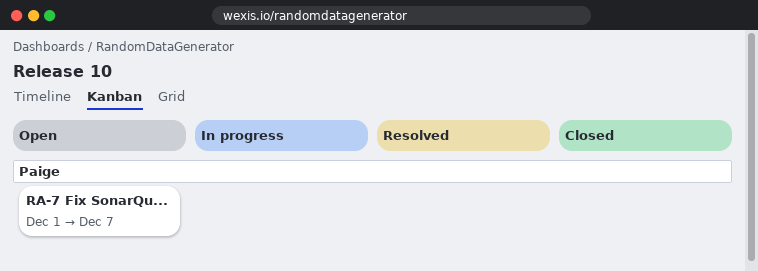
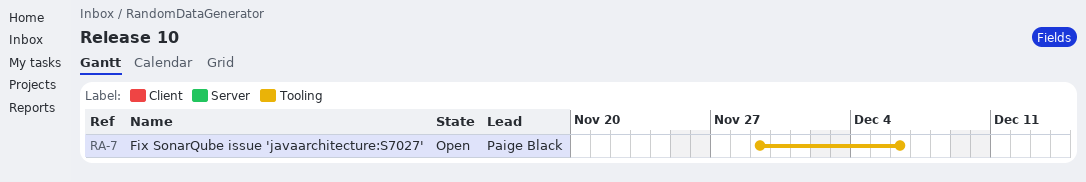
RA-7, start: Dec 1 -> Nov 29
RA-7, due: Dec 7 -> Dec 6

